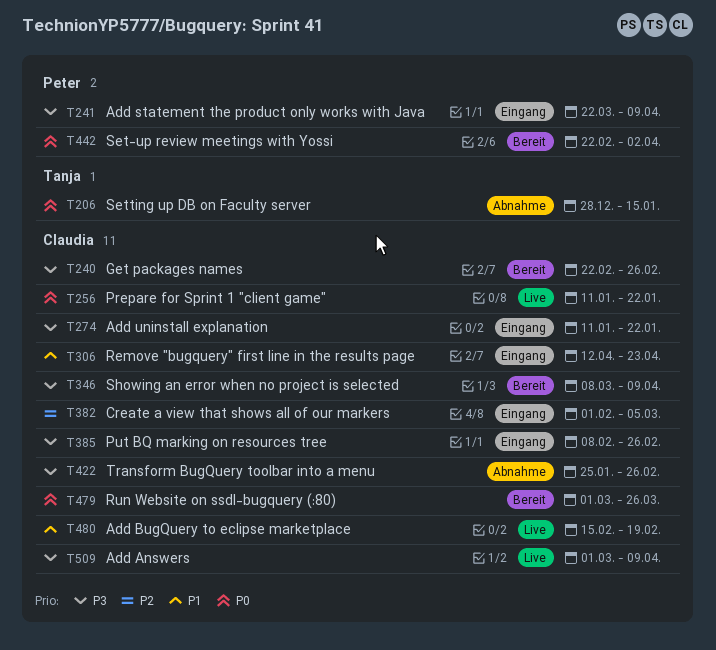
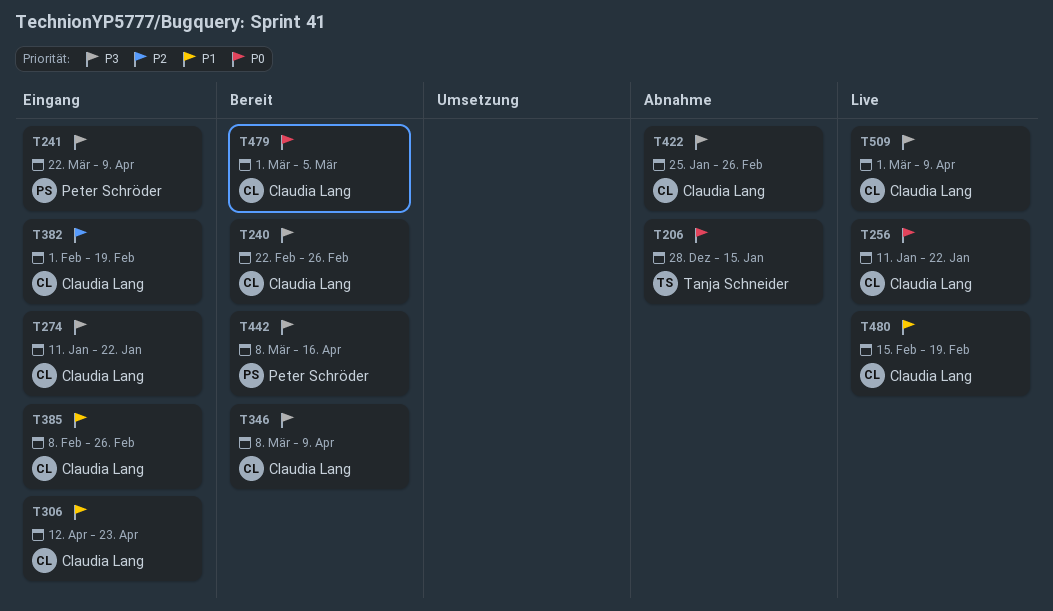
T382, due: Mar 5 -> Feb 19
T385, priority: P3 -> P1
T442, priority: P0 -> P3
T442, start: Feb 22 -> Mar 8
T442, due: Apr 2 -> Apr 16
T479, due: Mar 26 -> Mar 5

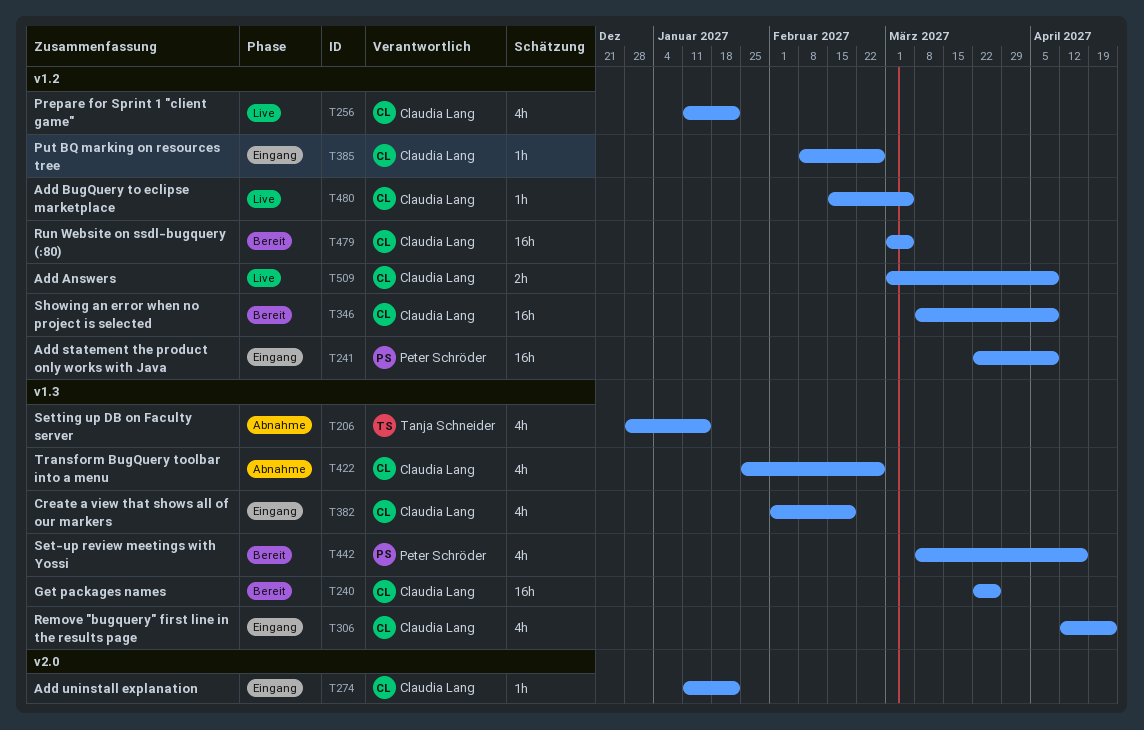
T240, start: Feb 22 -> Mar 22
T240, due: Feb 26 -> Mar 26
T480, due: Feb 19 -> Mar 5

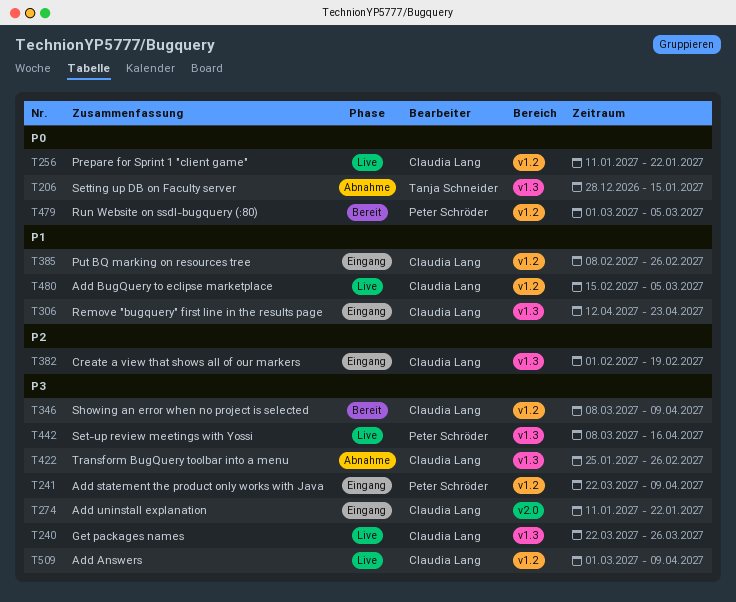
T240, status: Bereit -> Live
T442, status: Bereit -> Live
T479, owner: Claudia Lang -> Peter Schröder

